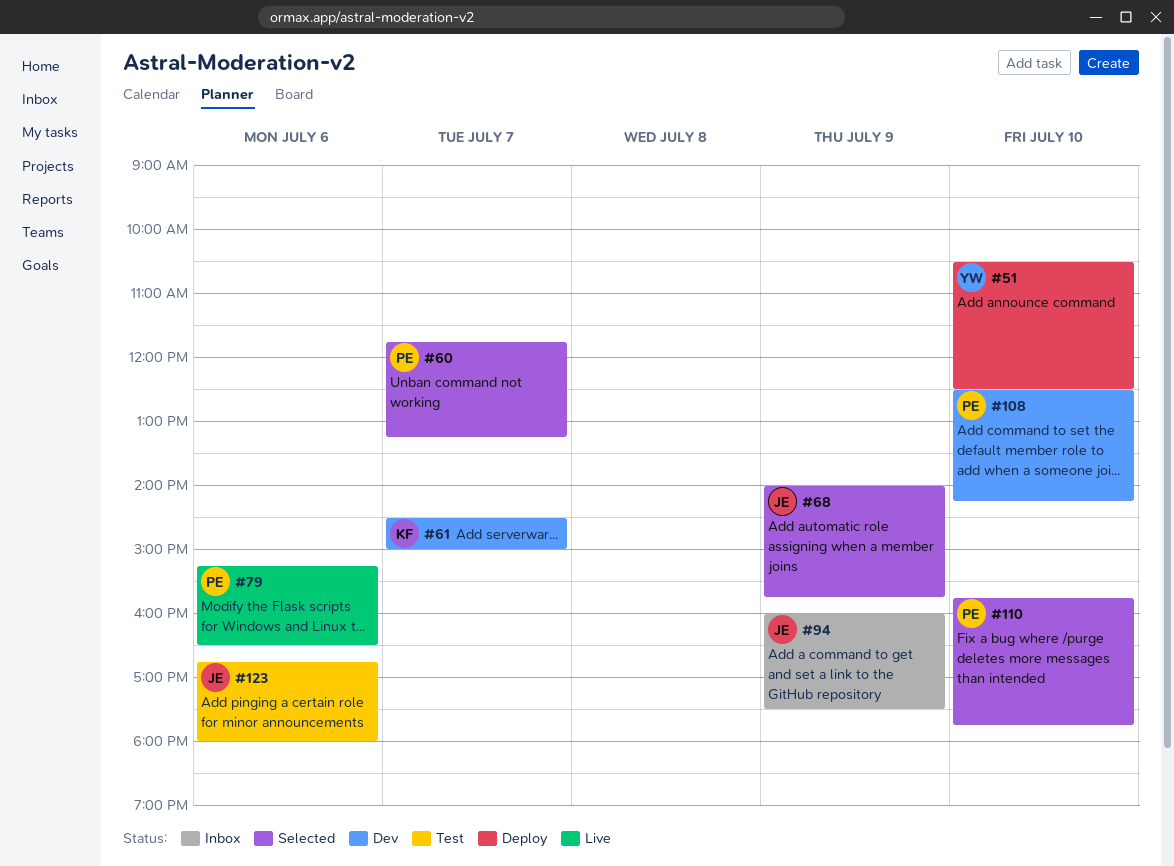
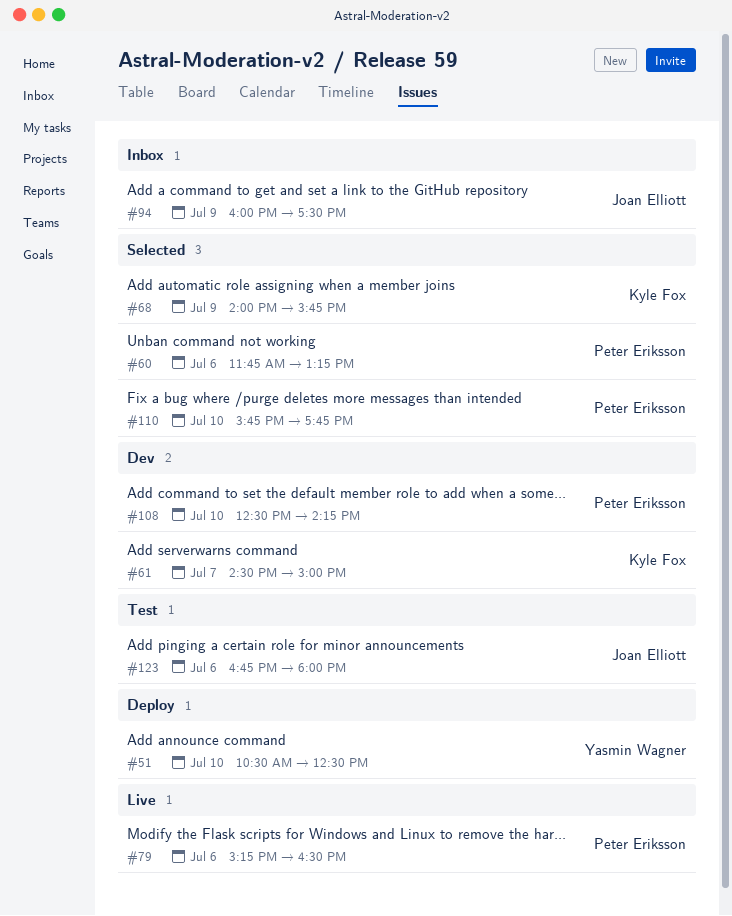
#60, day: Jul 7 -> Jul 6
#68, owner: Joan Elliott -> Kyle Fox

